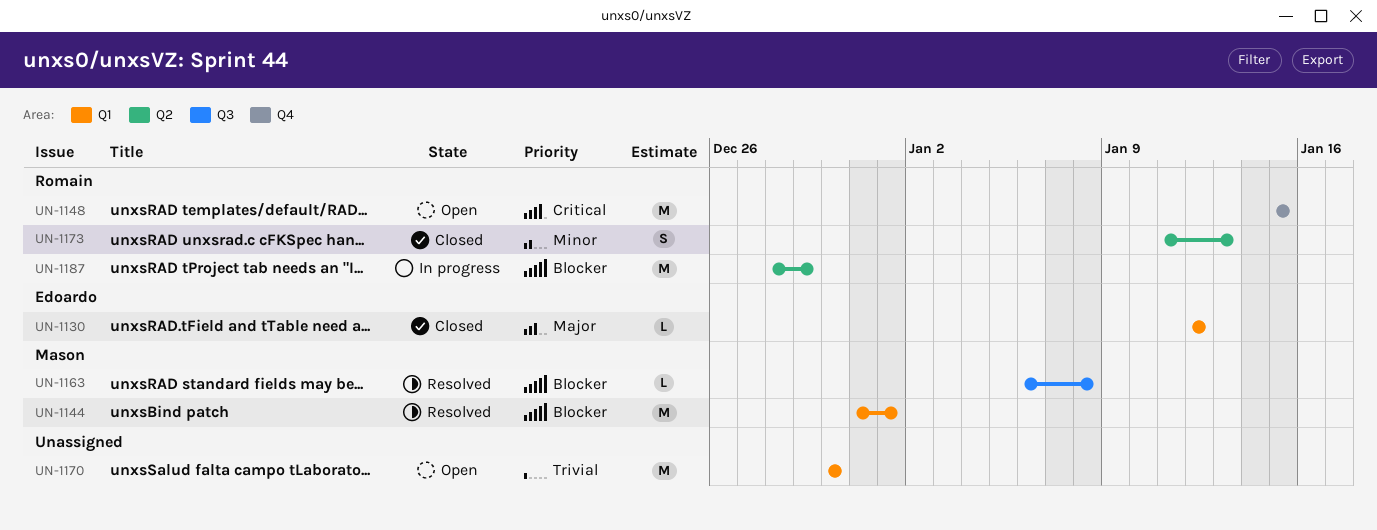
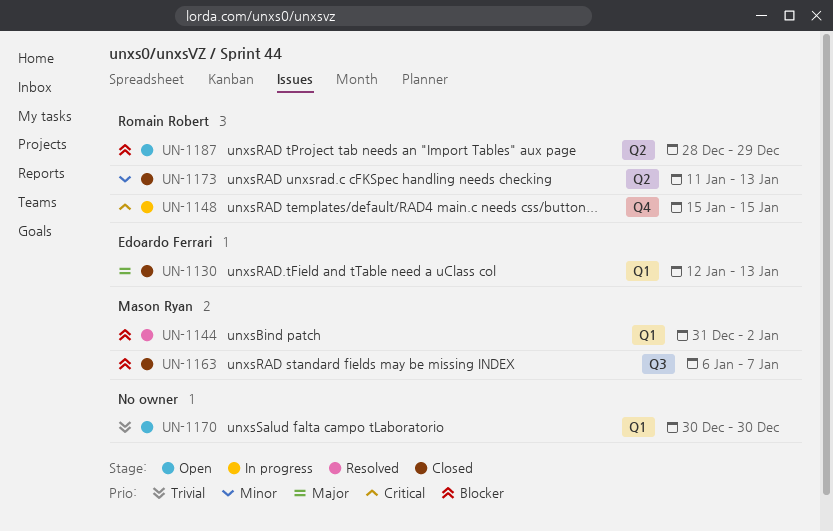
UN-1130, due: Jan 12 -> Jan 13
UN-1144, due: Jan 1 -> Jan 2
UN-1148, status: Open -> In progress
UN-1163, status: Resolved -> Closed
UN-1163, due: Jan 8 -> Jan 7
UN-1187, status: In progress -> Open

